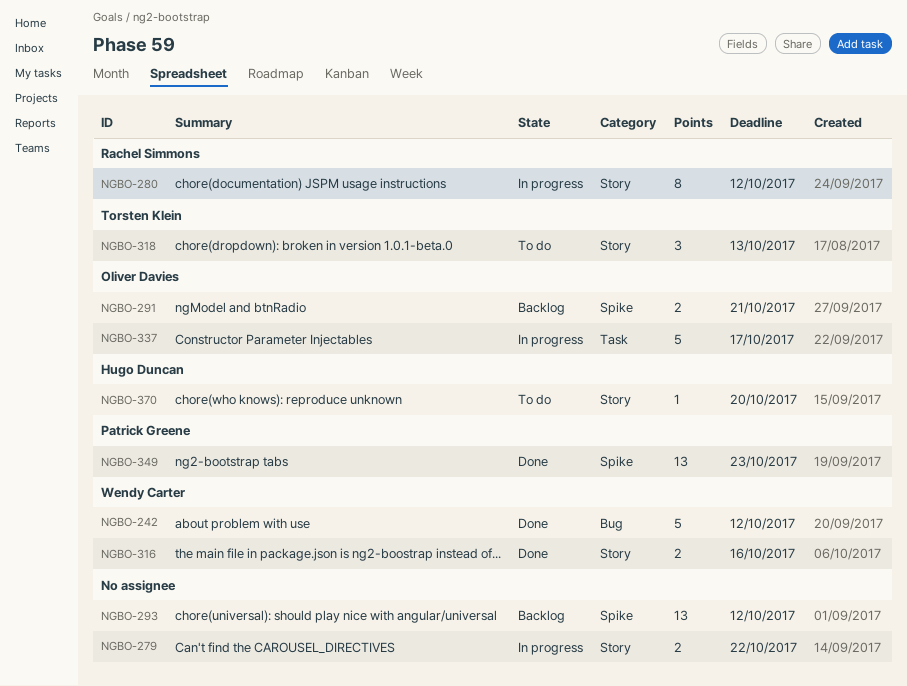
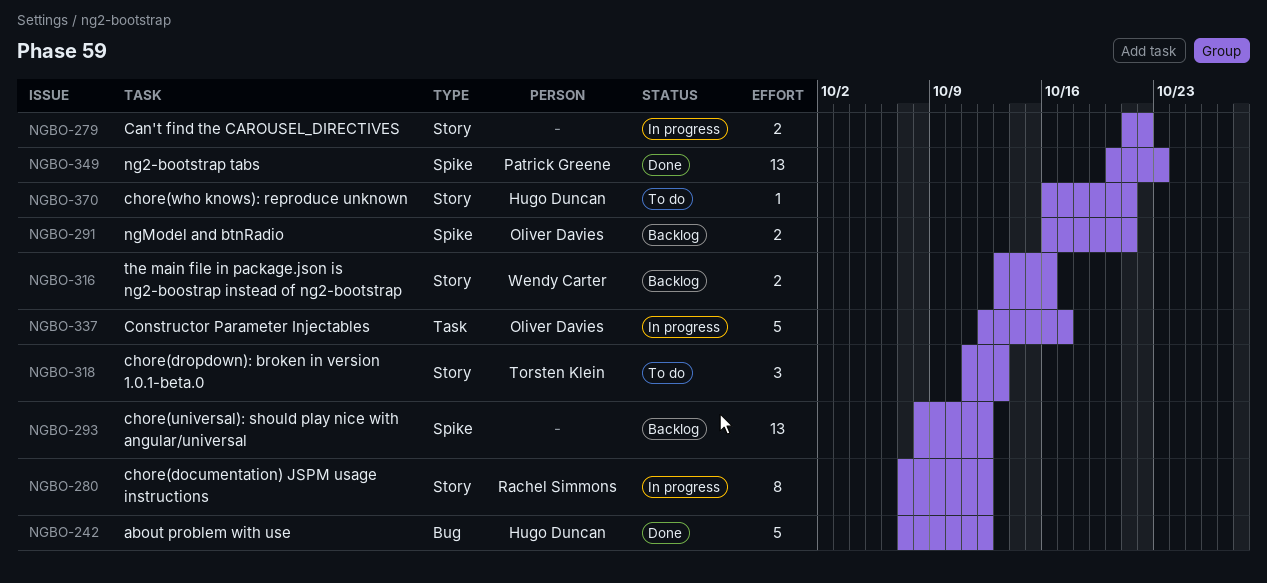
NGBO-242, owner: Wendy Carter -> Hugo Duncan
NGBO-316, status: Done -> Backlog
NGBO-370, due: Oct 20 -> Oct 21

